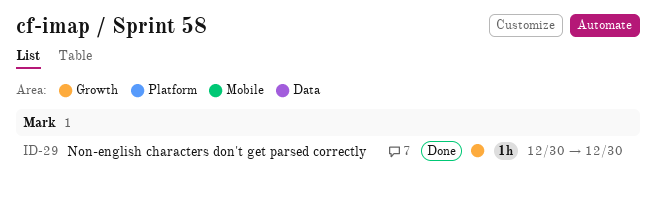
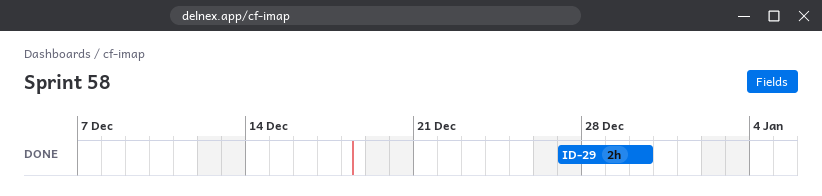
ID-29, estimate: 1h -> 2h
ID-29, start: Dec 30 -> Dec 27

